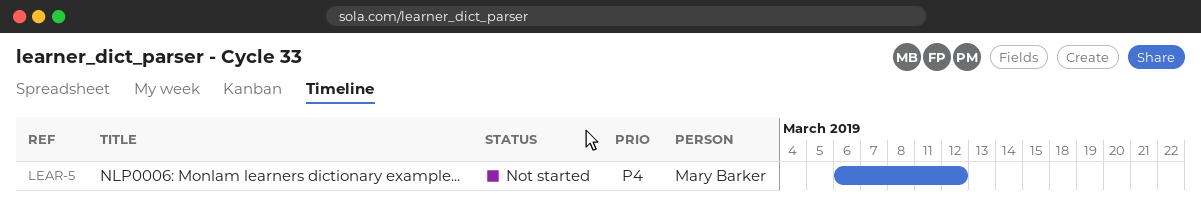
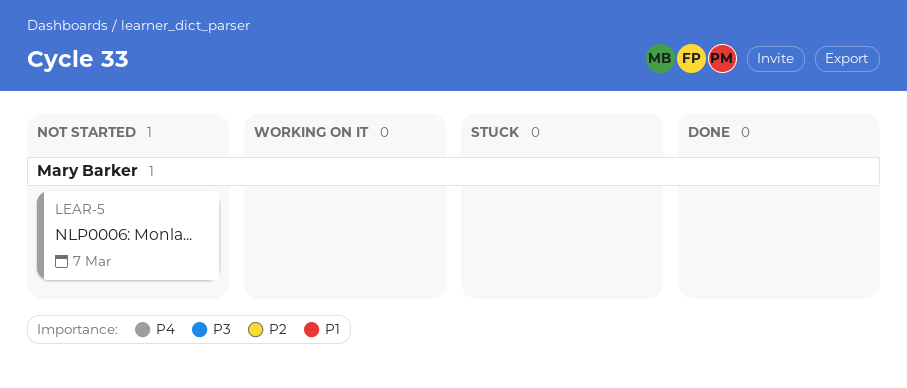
LEAR-5, due: Mar 12 -> Mar 7

